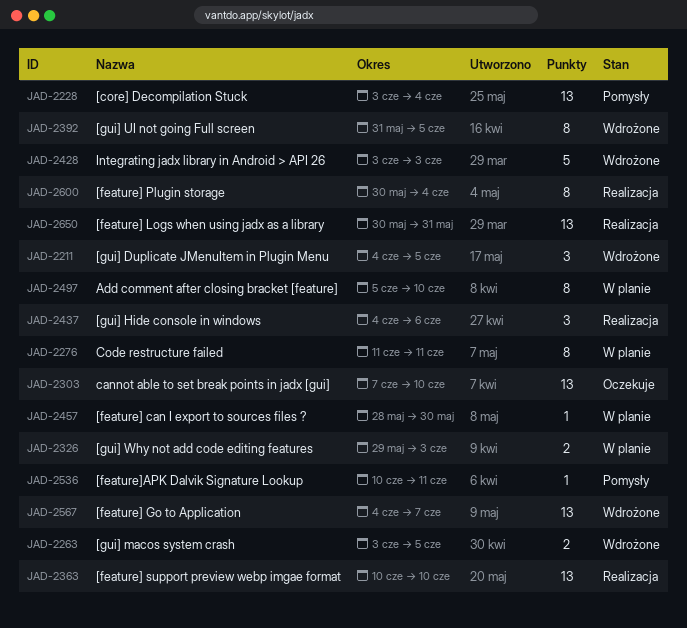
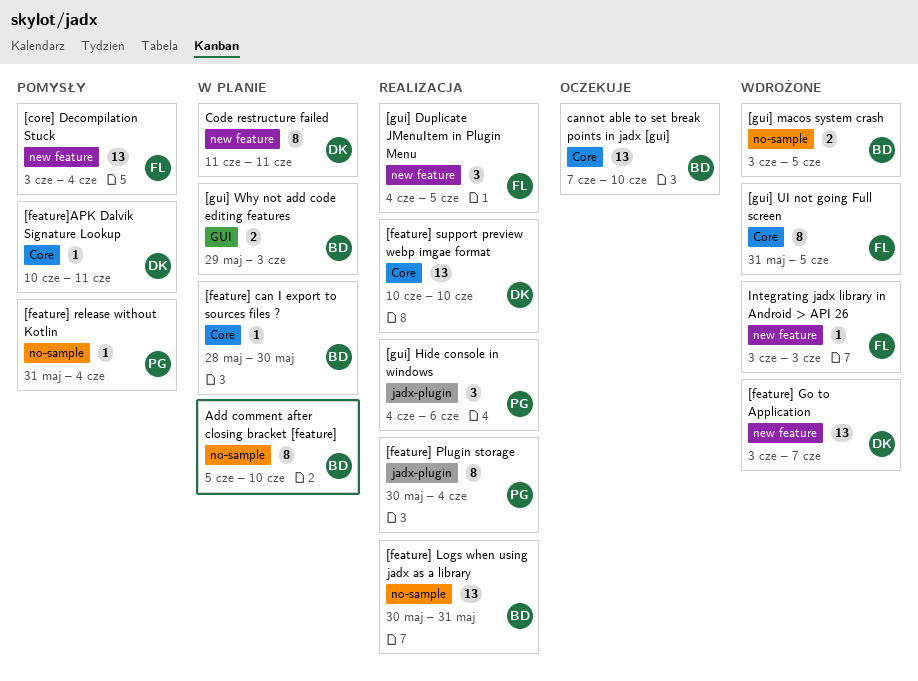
[feature] Go to Application, start: Jun 4 -> Jun 3
[feature] release without Kotlin: none -> present
[gui] Duplicate JMenuItem in Plugin Menu, status: Wdrożone -> Realizacja
Integrating jadx library in Android > API 26, estimate: 5 -> 1

